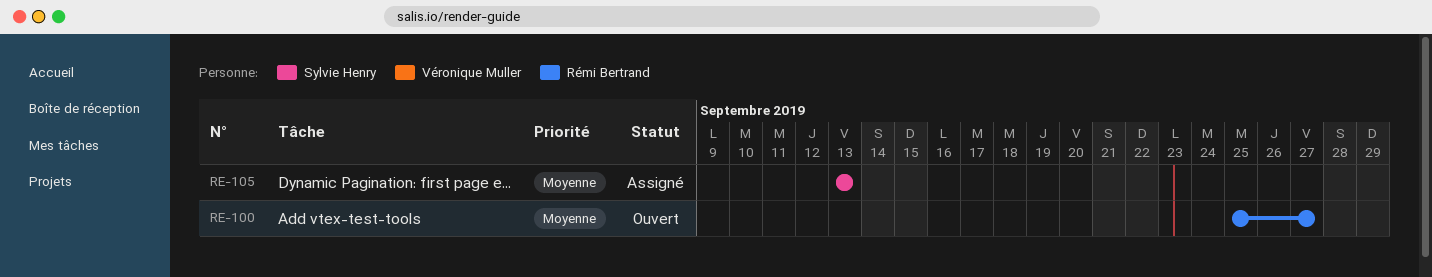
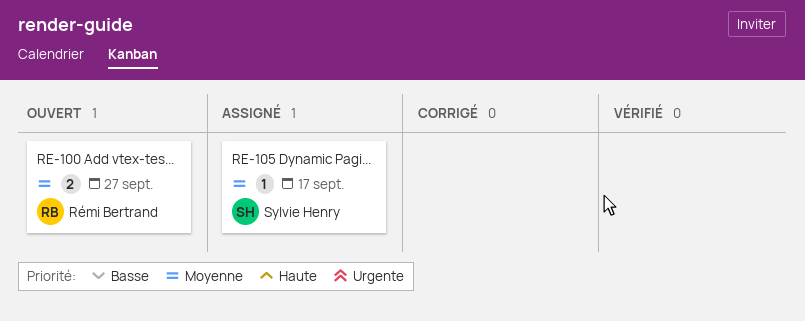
RE-105, due: Sep 13 -> Sep 17

